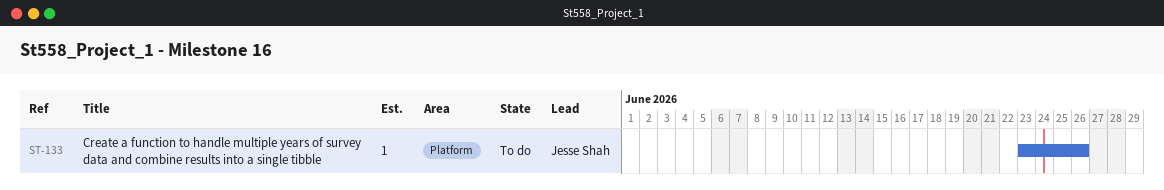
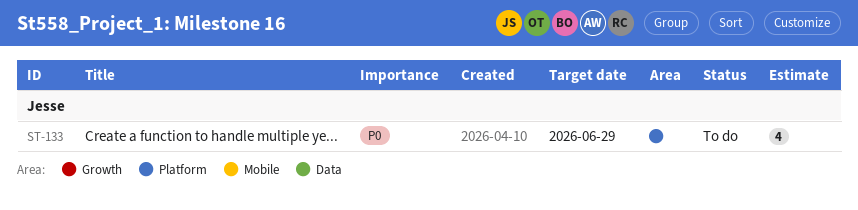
ST-133, estimate: 1 -> 4
ST-133, due: Jun 26 -> Jun 29

